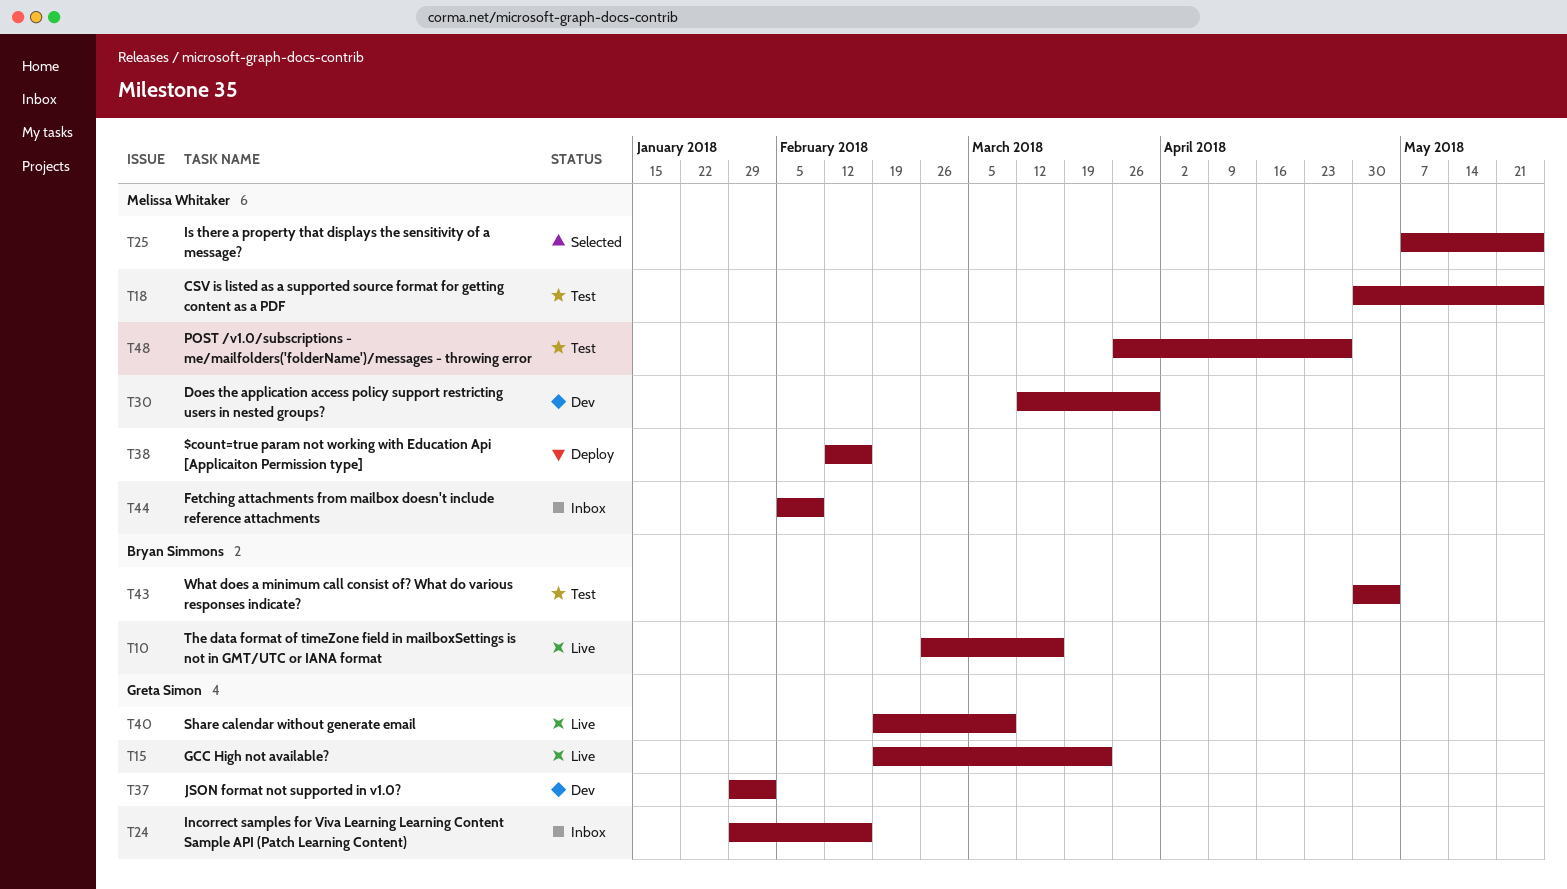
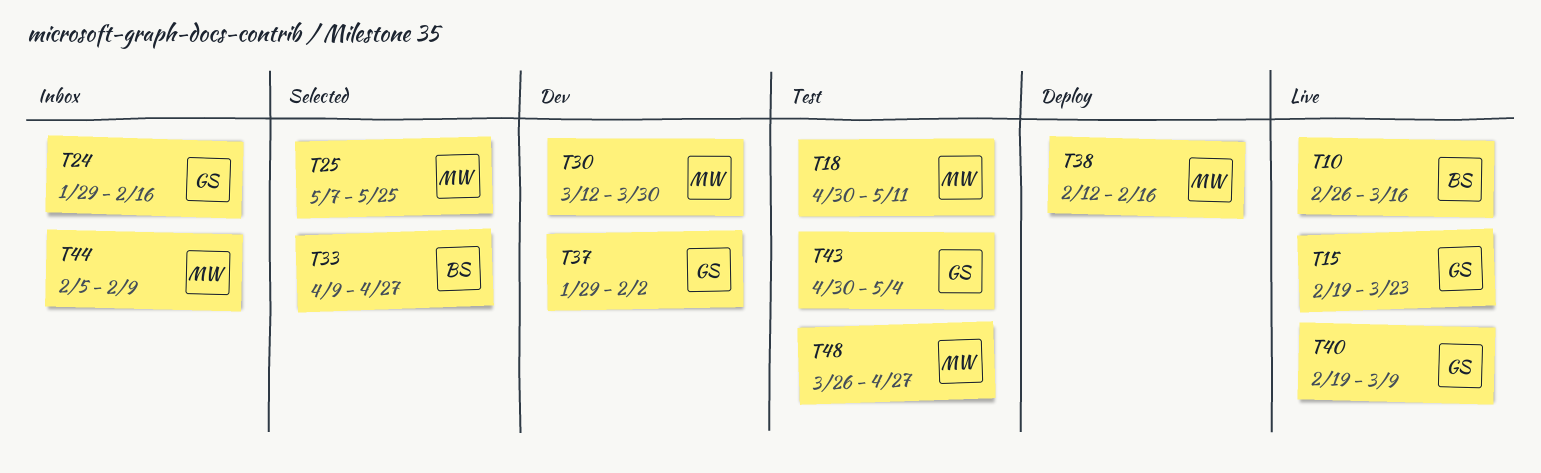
T18, due: May 25 -> May 11
T33: none -> present
T43, owner: Bryan Simmons -> Greta Simon

